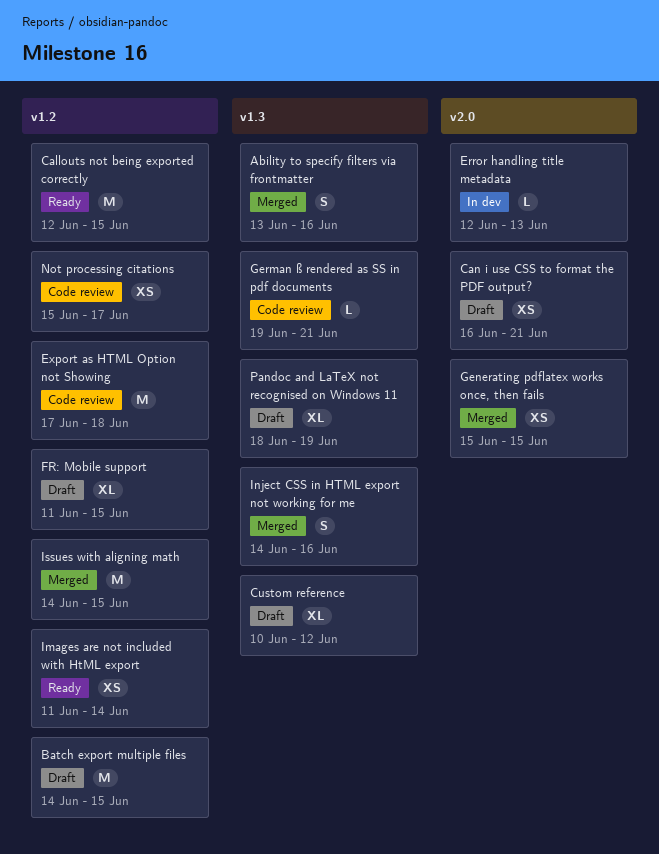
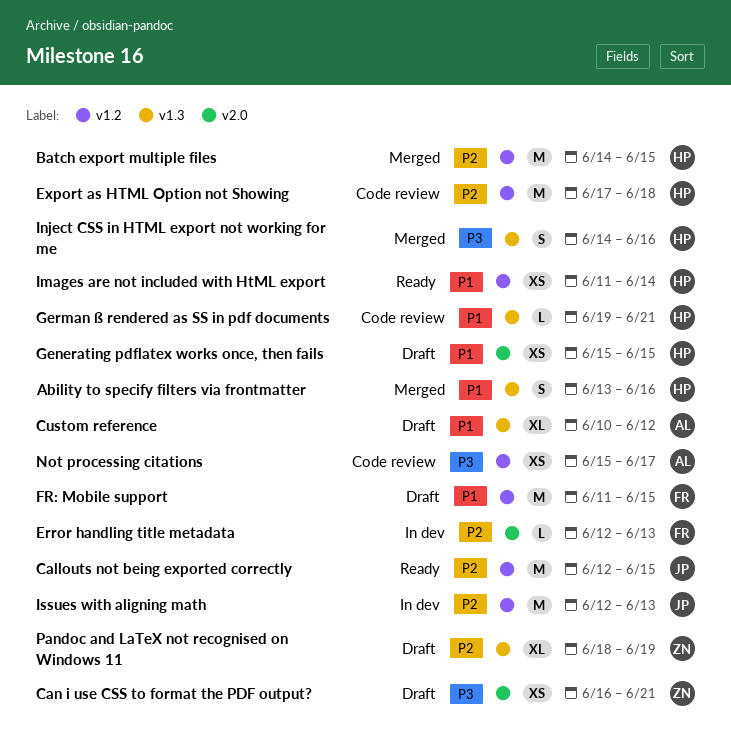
Batch export multiple files, status: Draft -> Merged
FR: Mobile support, estimate: XL -> M
Generating pdflatex works once, then fails, status: Merged -> Draft
Issues with aligning math, status: Merged -> In dev
Issues with aligning math, start: Jun 14 -> Jun 12
Issues with aligning math, due: Jun 15 -> Jun 13

